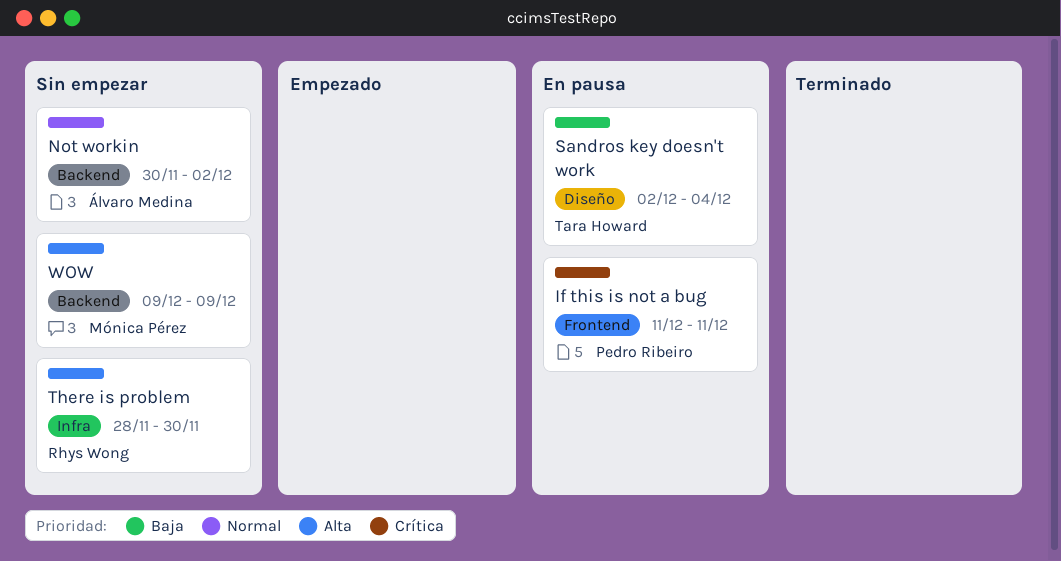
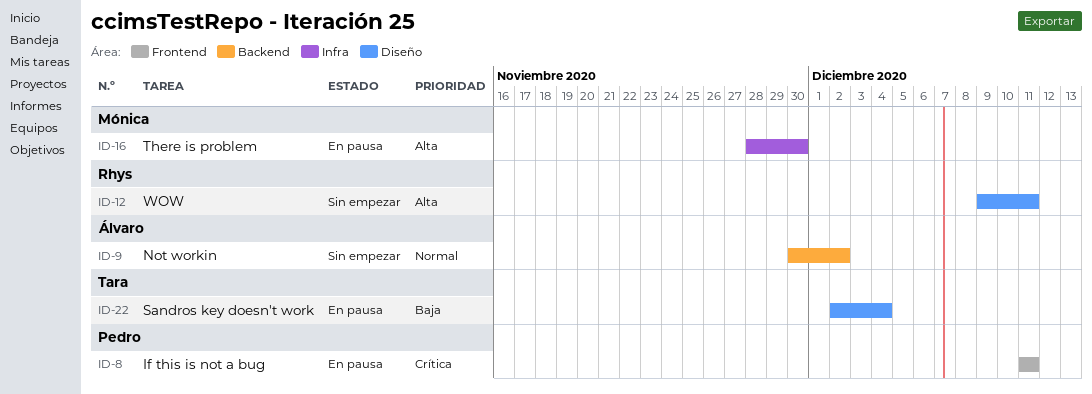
There is problem, status: Sin empezar -> En pausa
There is problem, owner: Rhys Wong -> Mónica Pérez
WOW, owner: Mónica Pérez -> Rhys Wong
WOW, label: Backend -> Diseño
WOW, due: Dec 9 -> Dec 11

